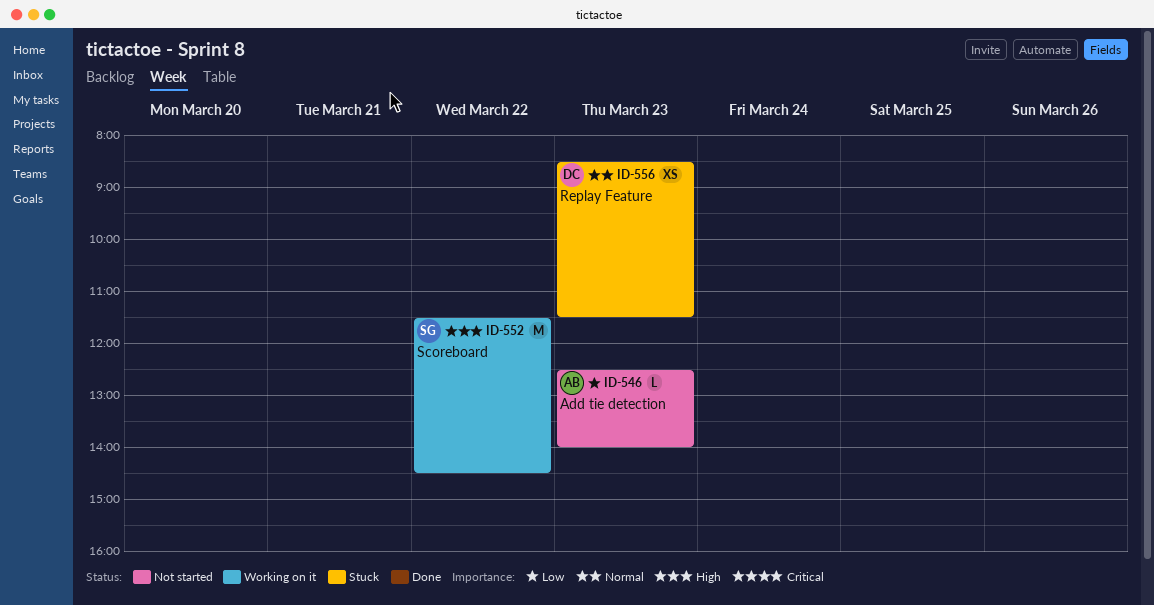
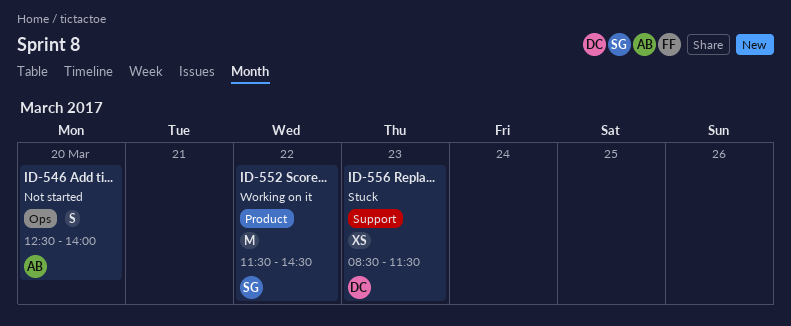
ID-546, estimate: L -> S
ID-546, day: Mar 23 -> Mar 20

